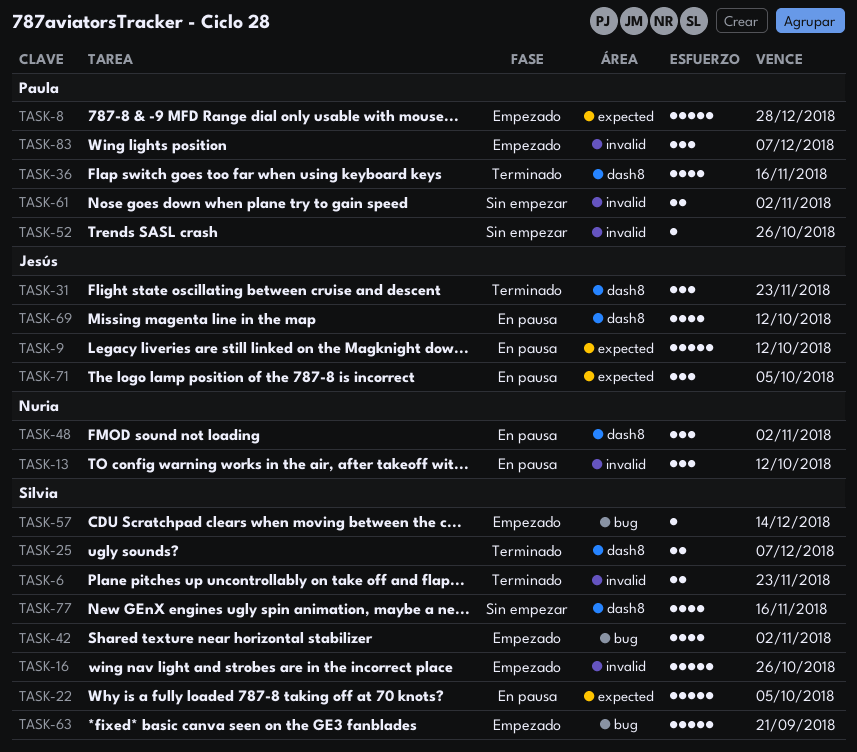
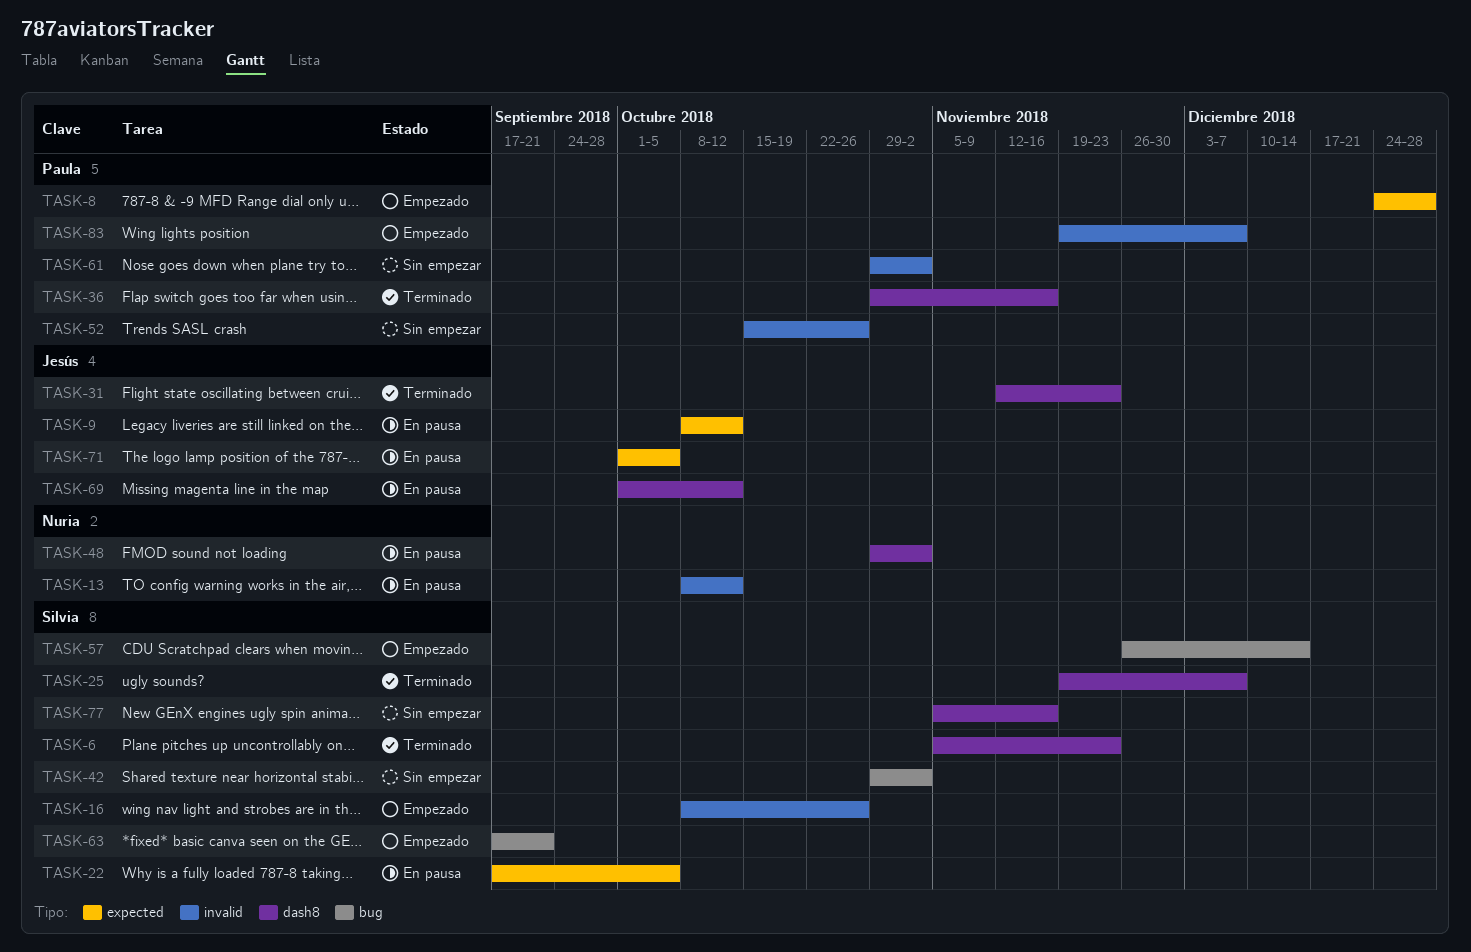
TASK-6, label: invalid -> dash8
TASK-42, status: Empezado -> Sin empezar

